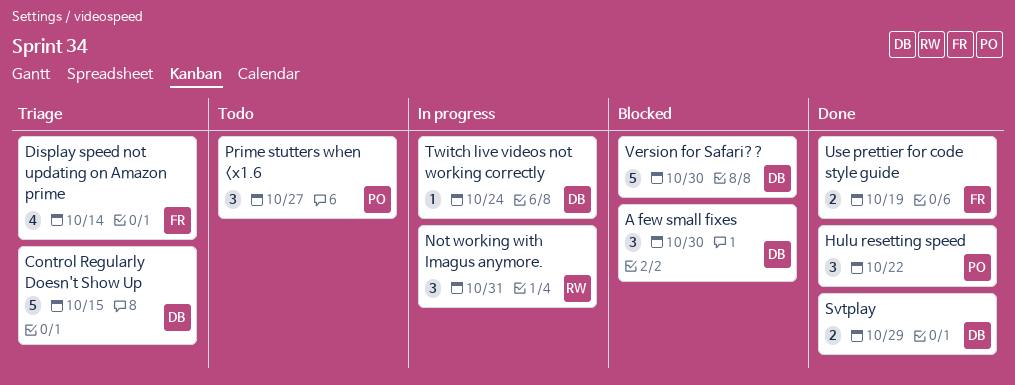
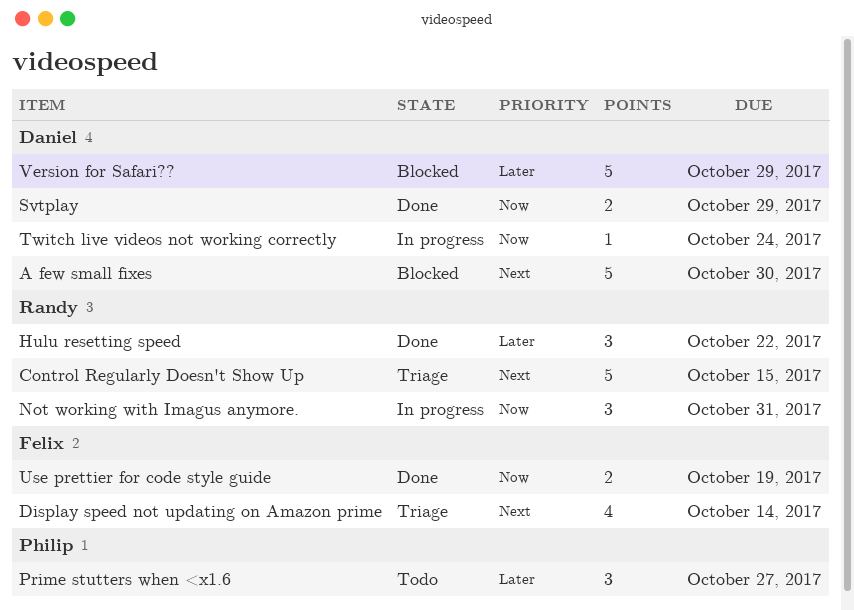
A few small fixes, estimate: 3 -> 5
Control Regularly Doesn't Show Up, owner: Daniel -> Randy
Hulu resetting speed, owner: Philip -> Randy
Version for Safari??, due: Oct 30 -> Oct 29

